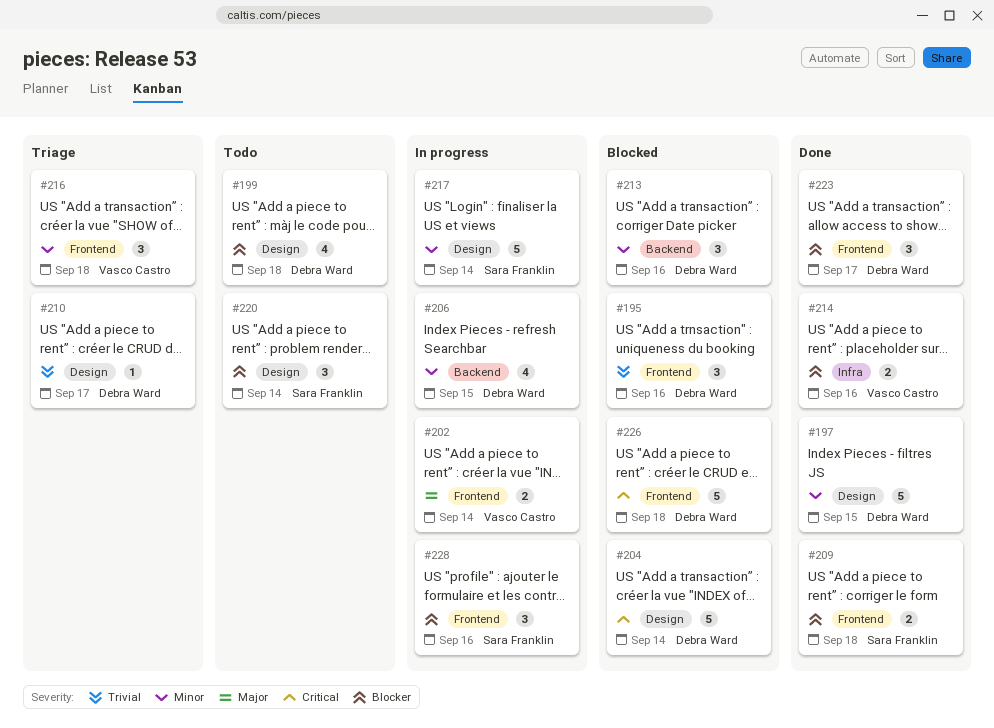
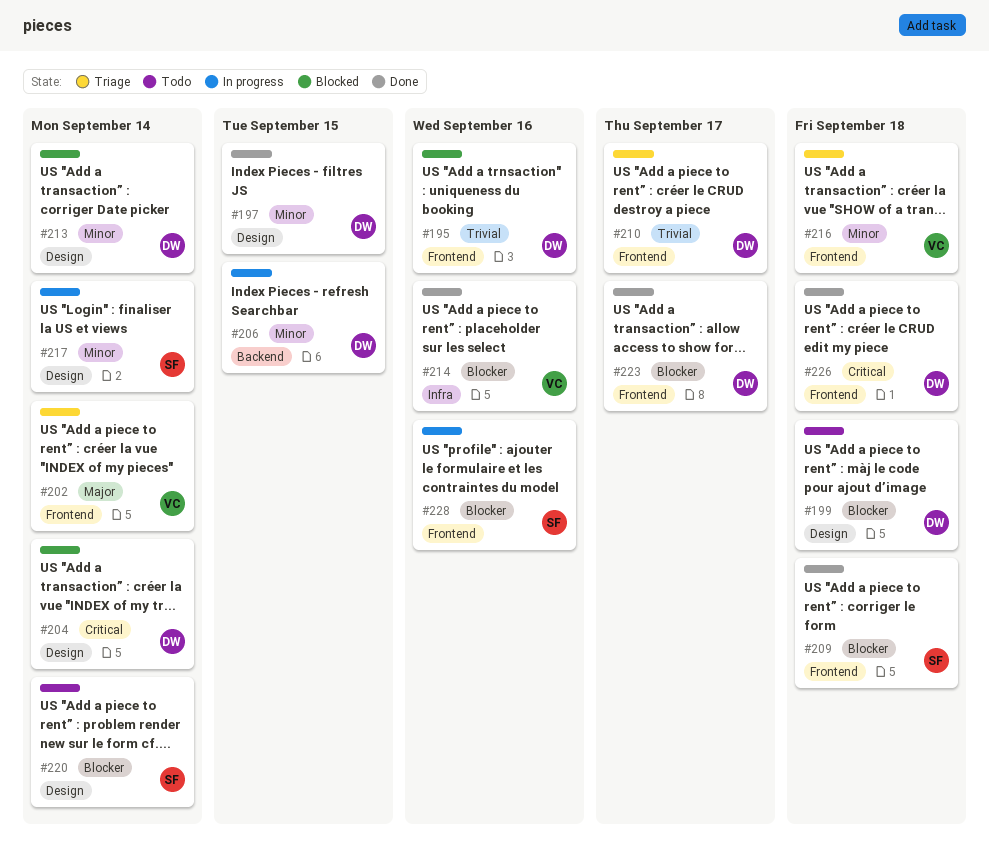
#202, status: In progress -> Triage
#210, label: Design -> Frontend
#213, label: Backend -> Design
#213, due: Sep 16 -> Sep 14
#226, status: Blocked -> Done

